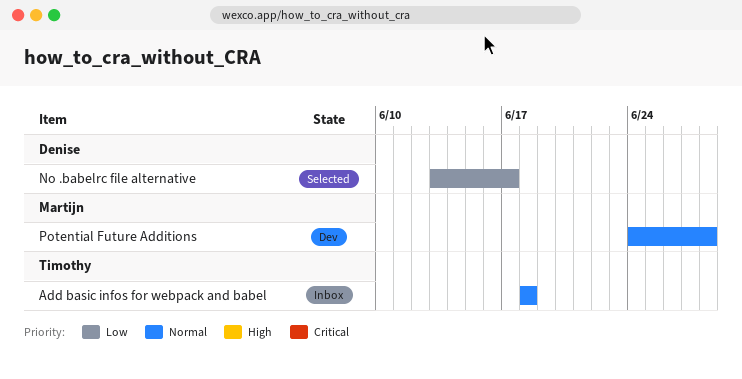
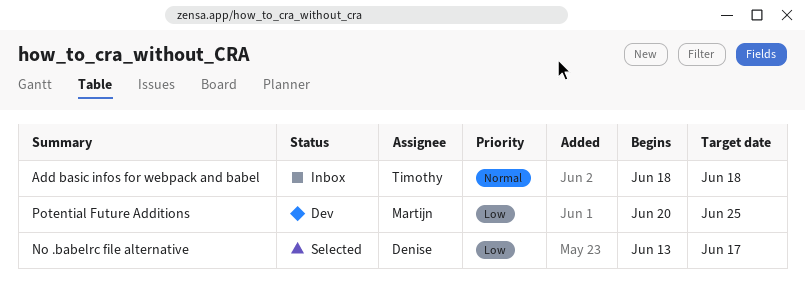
Potential Future Additions, priority: Normal -> Low
Potential Future Additions, start: Jun 24 -> Jun 20
Potential Future Additions, due: Jun 28 -> Jun 25

